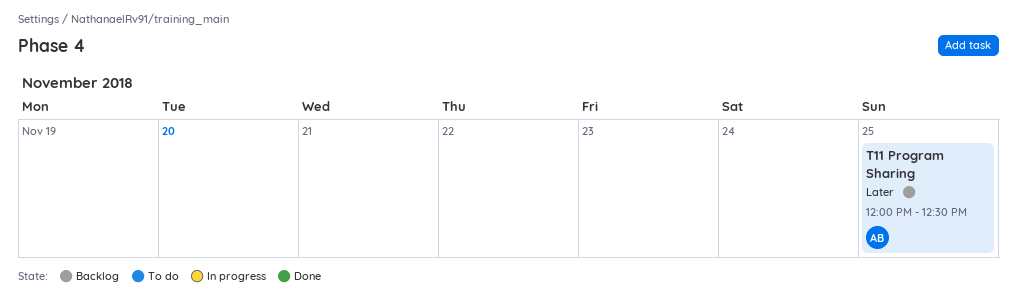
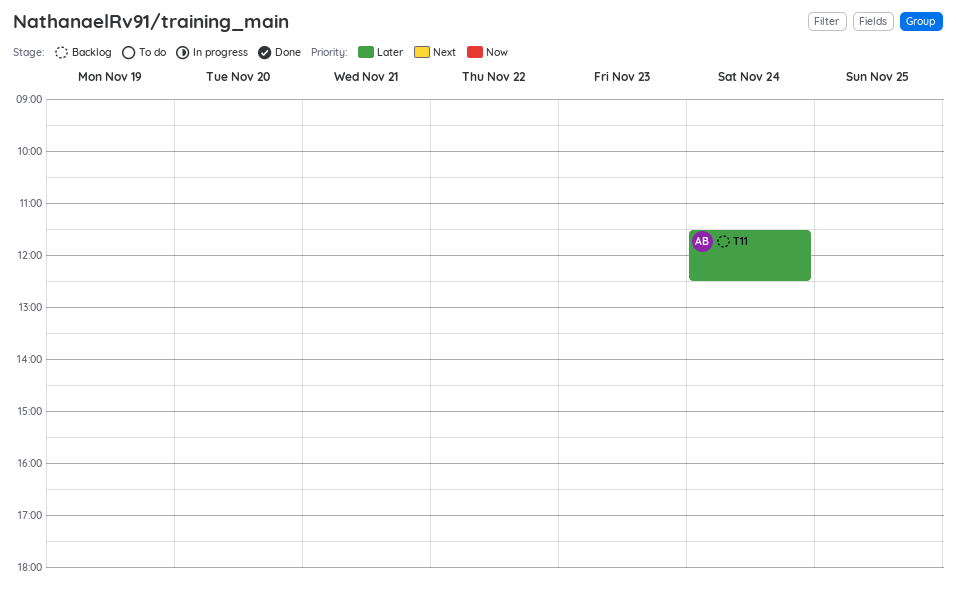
T11, day: Nov 25 -> Nov 24
T11, begins: 12:00 -> 11:30

